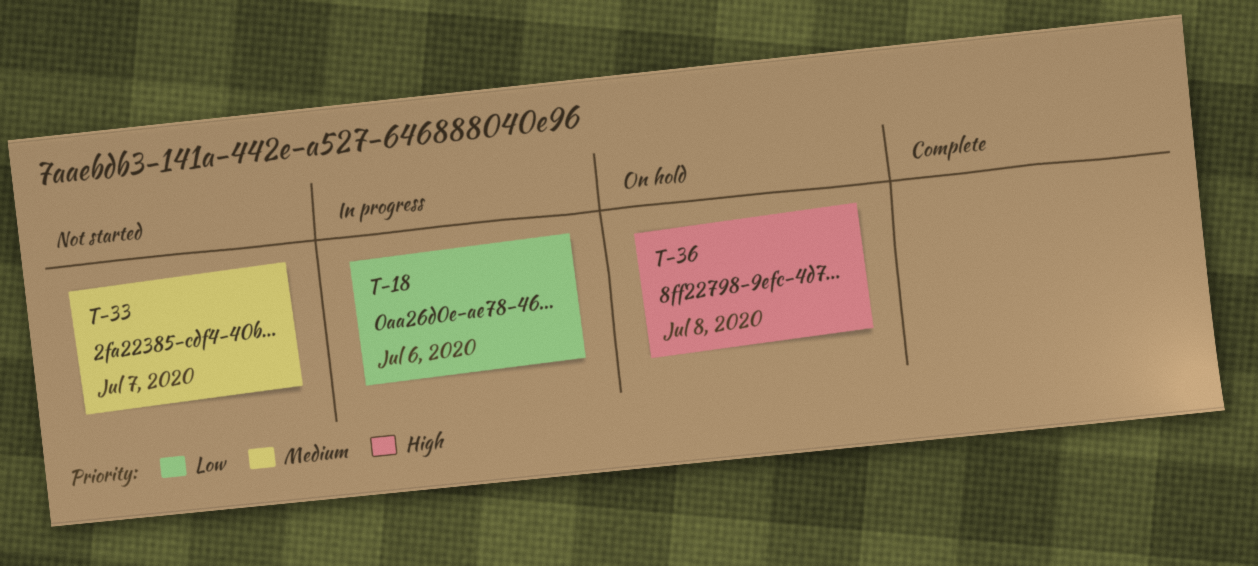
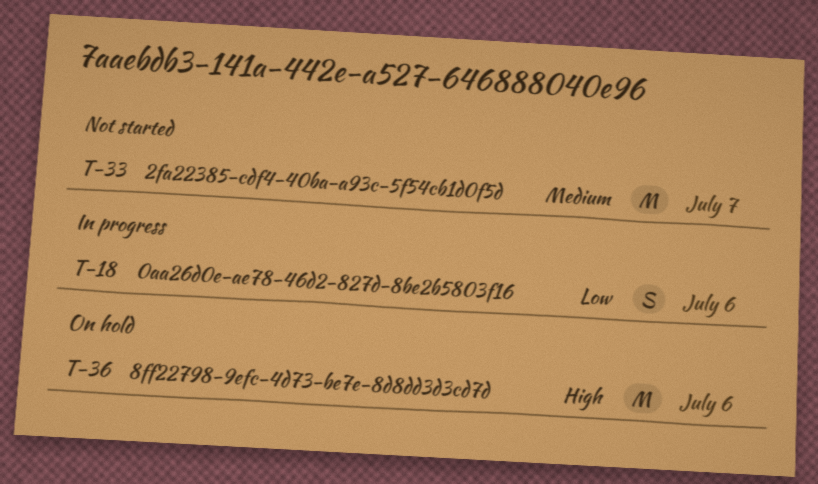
T-36, due: Jul 8 -> Jul 6

